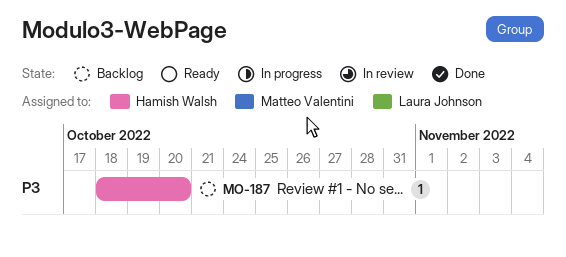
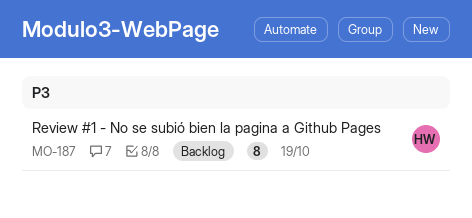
MO-187, estimate: 1 -> 8
MO-187, due: Oct 20 -> Oct 19

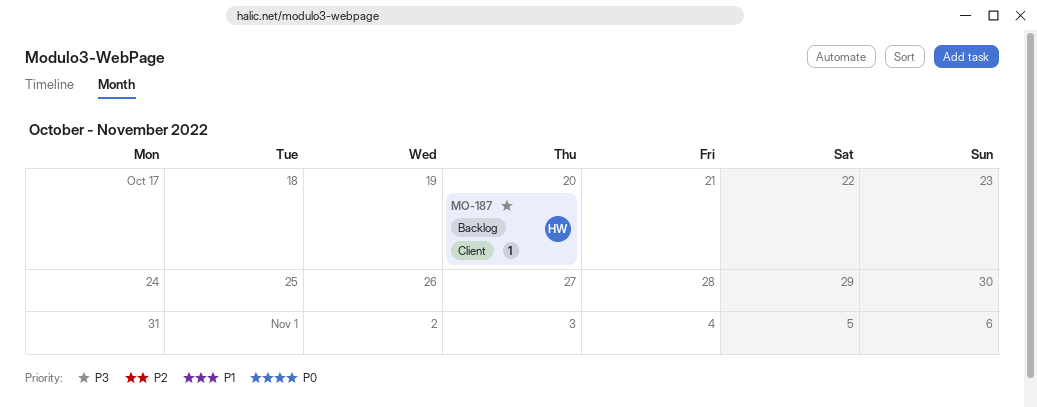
MO-187, estimate: 8 -> 1
MO-187, due: Oct 19 -> Oct 20

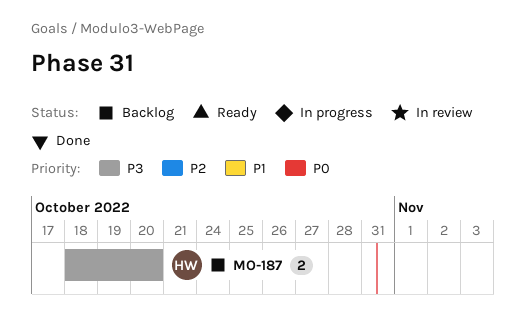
MO-187, estimate: 1 -> 2

